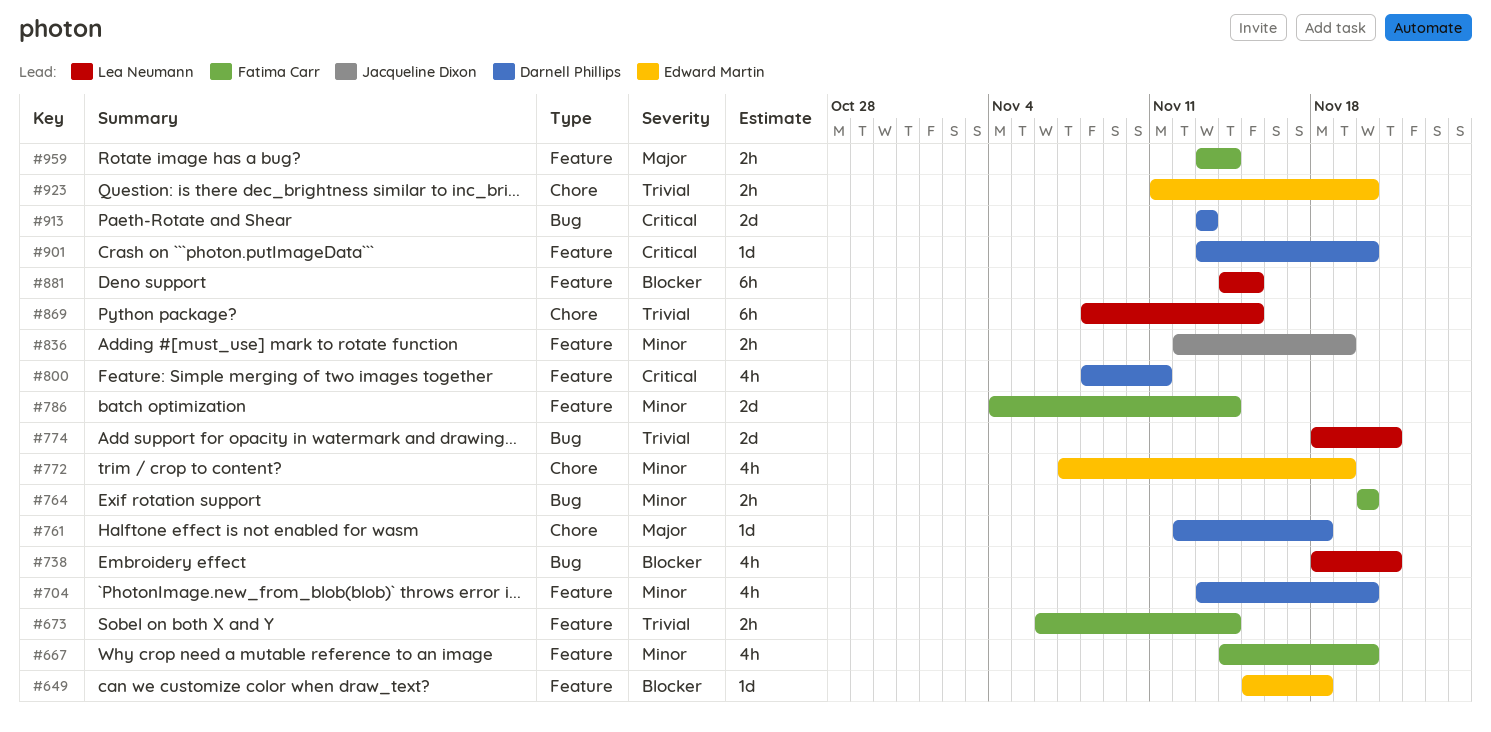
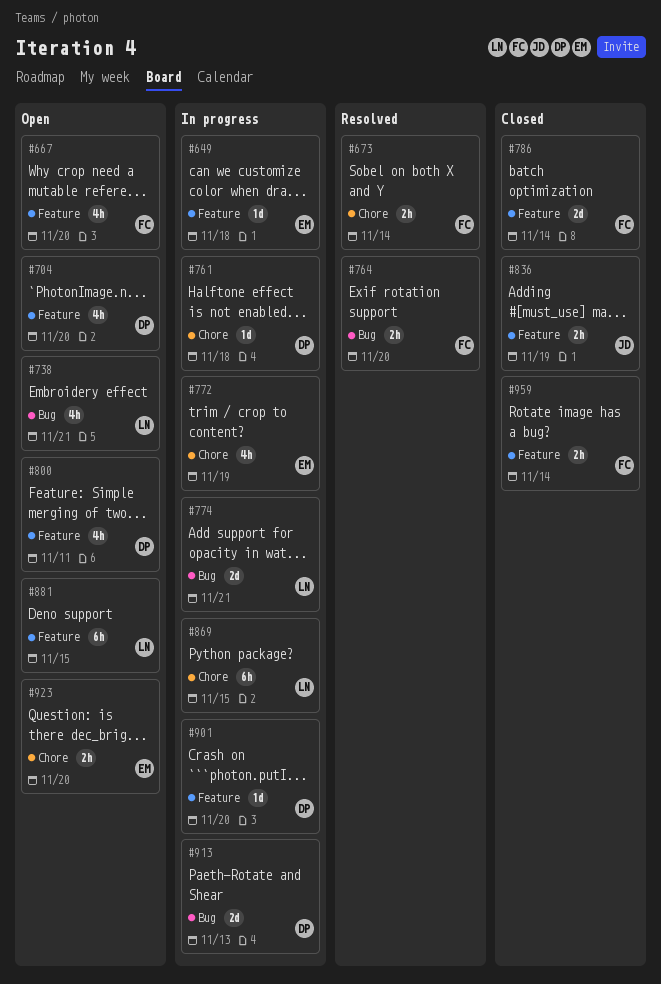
#673, label: Feature -> Chore

